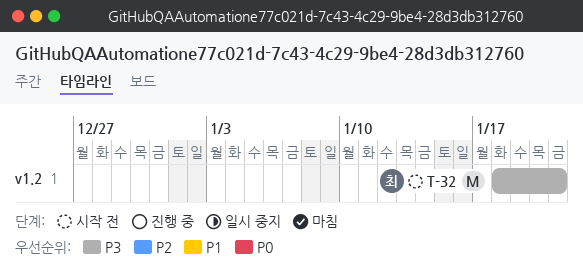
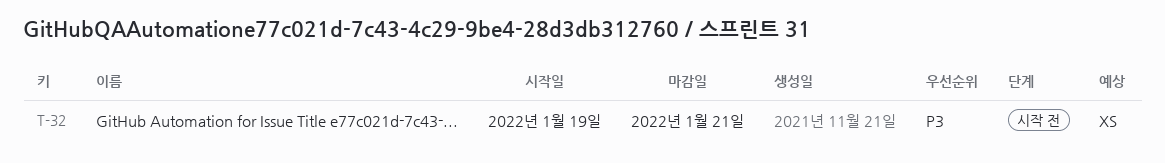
T-32, estimate: M -> XS
T-32, start: Jan 18 -> Jan 19

